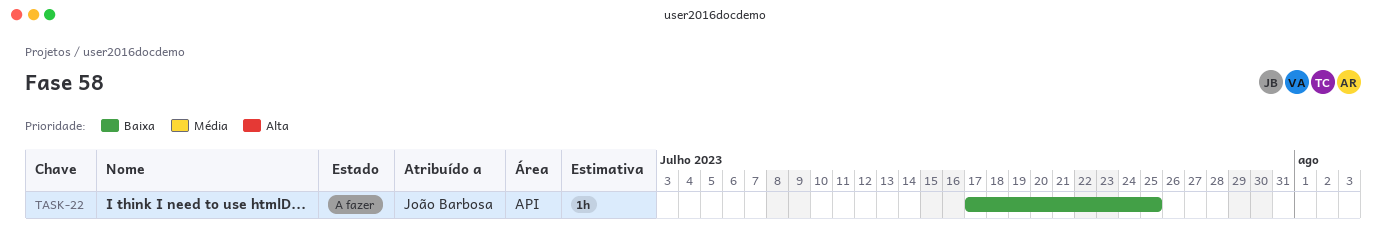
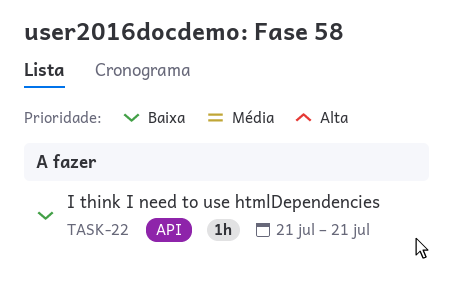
TASK-22, start: Jul 17 -> Jul 21
TASK-22, due: Jul 25 -> Jul 21

